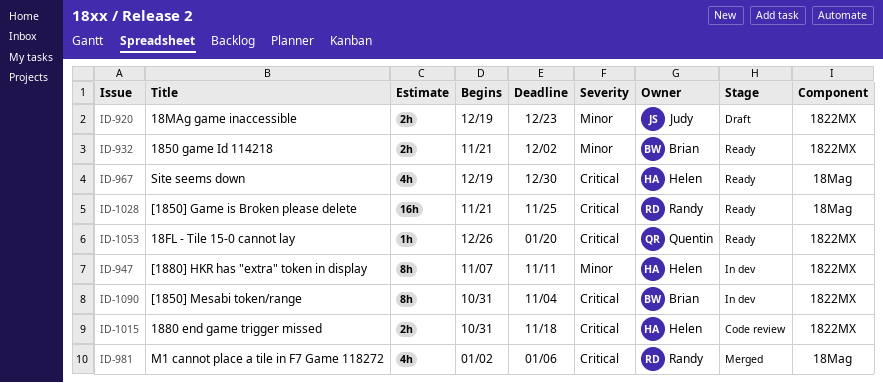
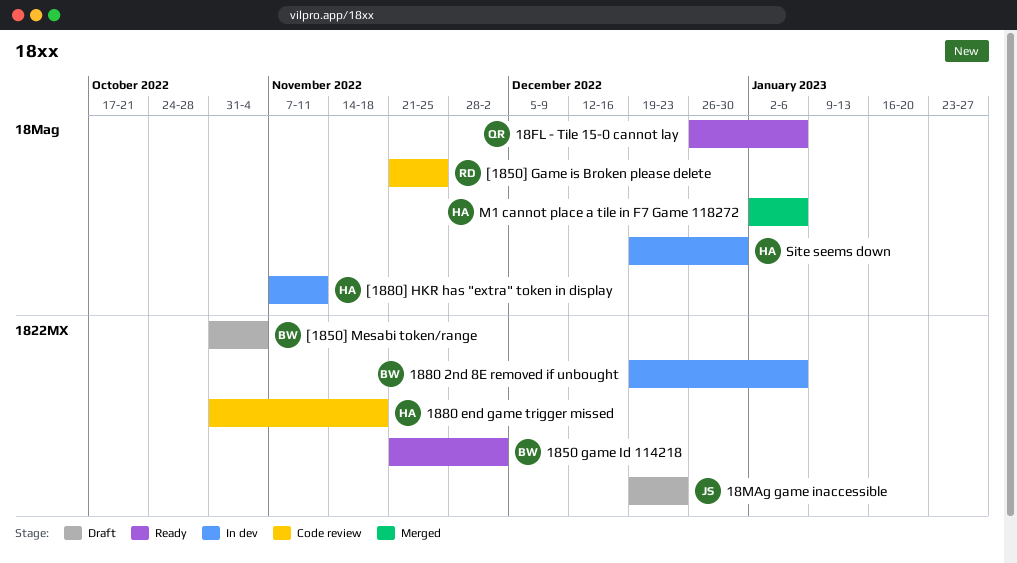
1880 2nd 8E removed if unbought: none -> present
18FL - Tile 15-0 cannot lay, label: 1822MX -> 18Mag
18FL - Tile 15-0 cannot lay, due: Jan 20 -> Jan 6
[1850] Game is Broken please delete, status: Ready -> Code review
[1850] Mesabi token/range, status: In dev -> Draft
[1880] HKR has "extra" token in display, label: 1822MX -> 18Mag
M1 cannot place a tile in F7 Game 118272, owner: Randy -> Helen
Site seems down, status: Ready -> In dev

